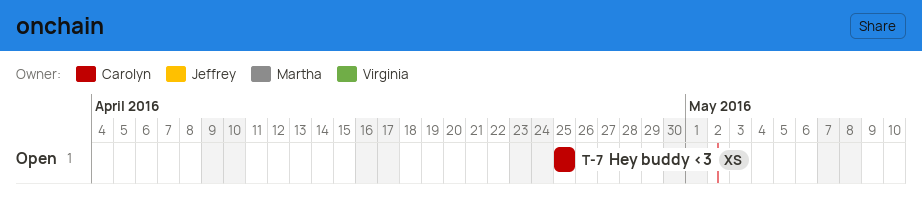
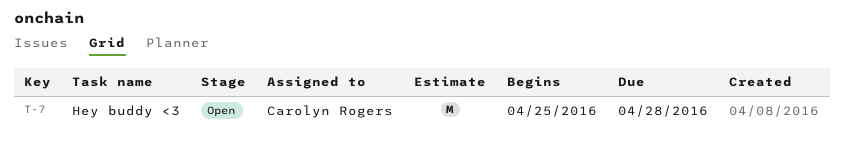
T-7, estimate: XS -> M
T-7, due: Apr 25 -> Apr 28

